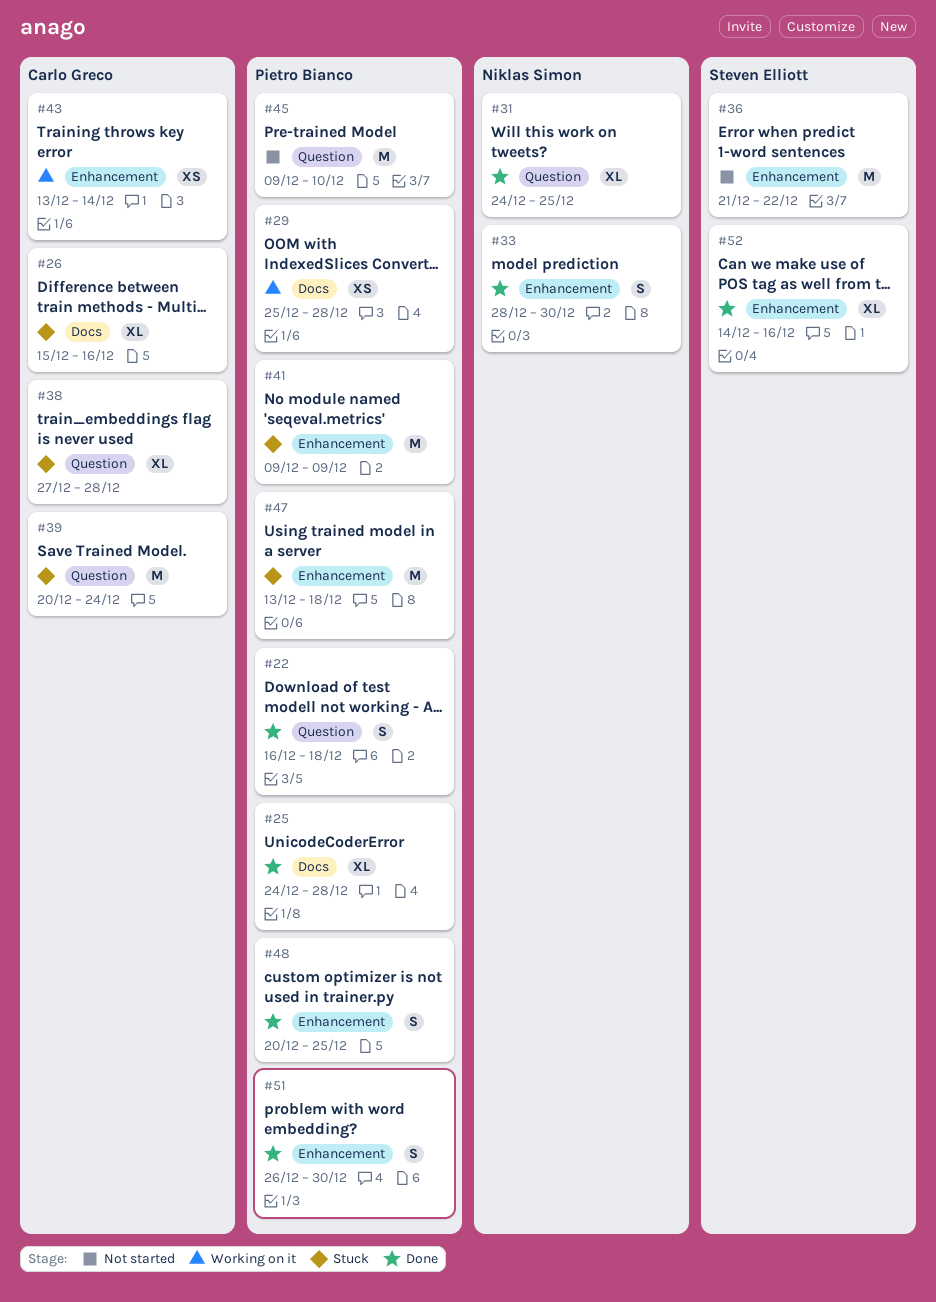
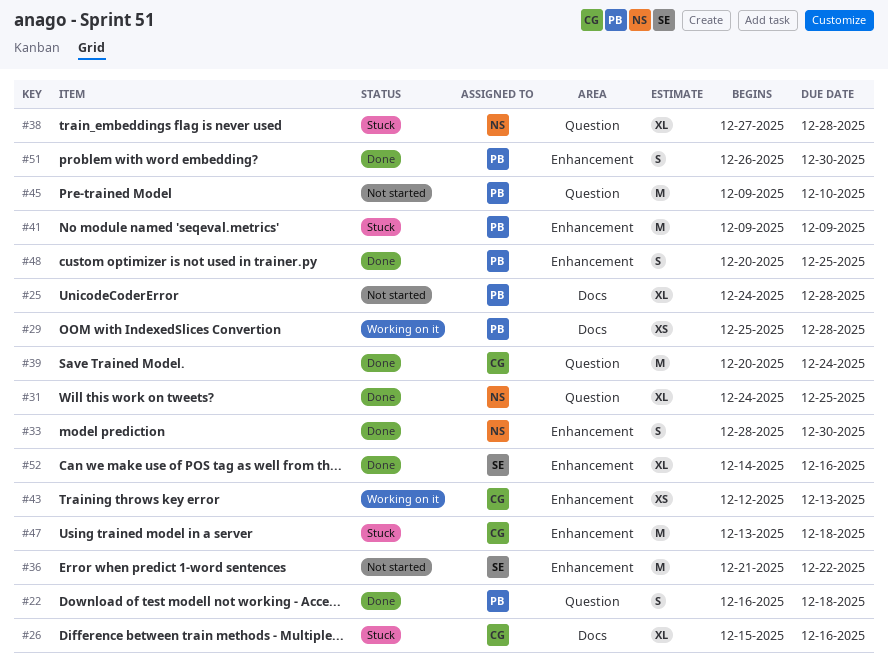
#25, status: Done -> Not started
#38, owner: Carlo Greco -> Niklas Simon
#39, status: Stuck -> Done
#43, start: Dec 13 -> Dec 12
#43, due: Dec 14 -> Dec 13
#47, owner: Pietro Bianco -> Carlo Greco

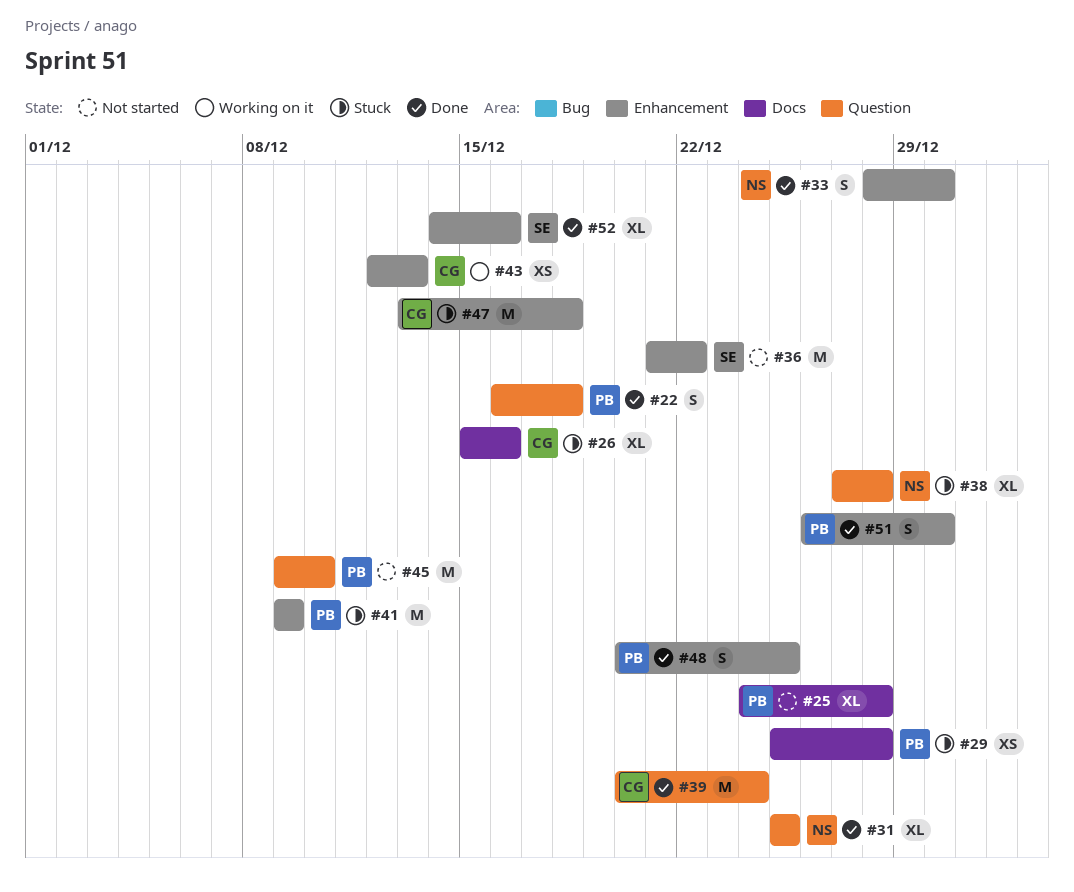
#29, status: Working on it -> Stuck
#31, start: Dec 24 -> Dec 25

